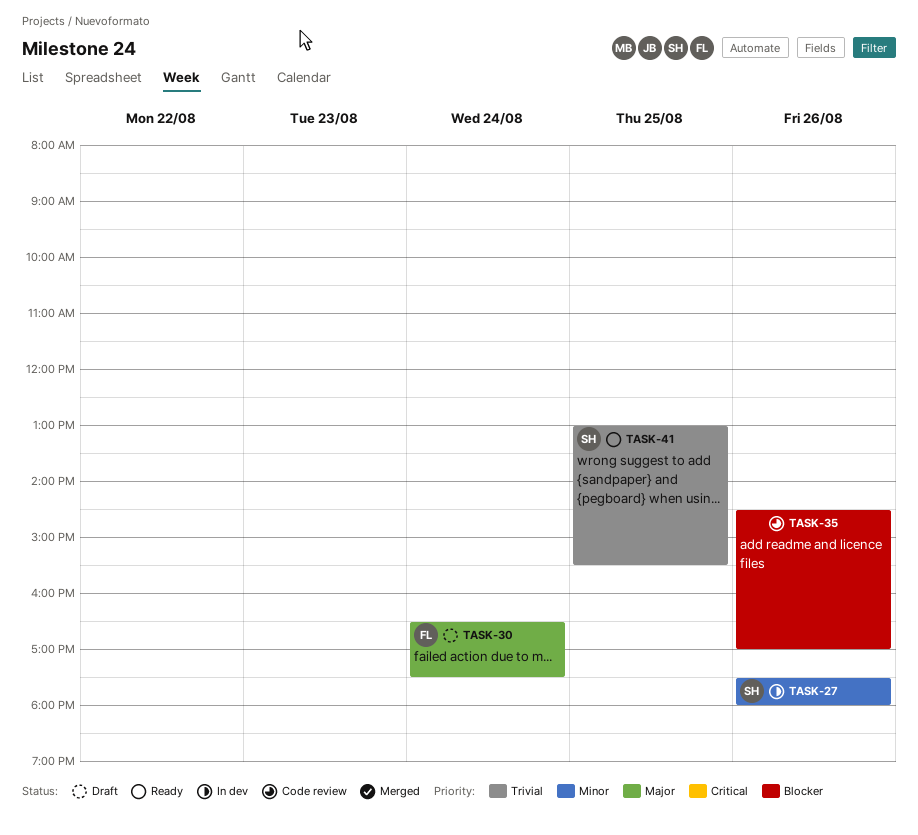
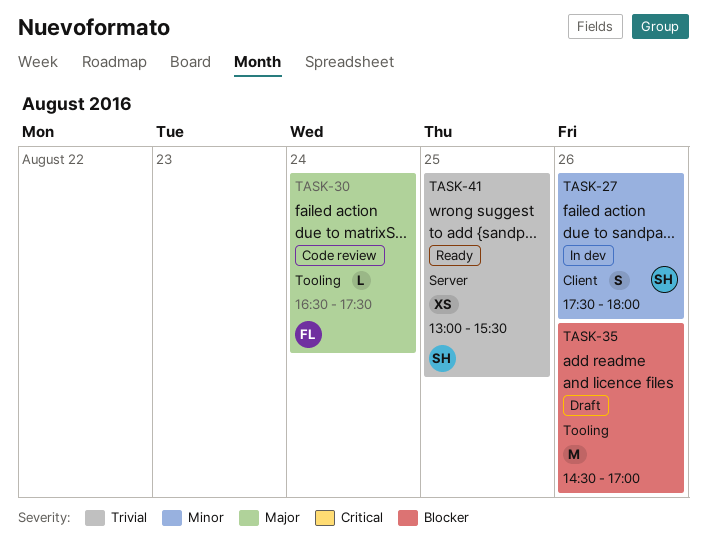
TASK-30, status: Draft -> Code review
TASK-35, status: Code review -> Draft

